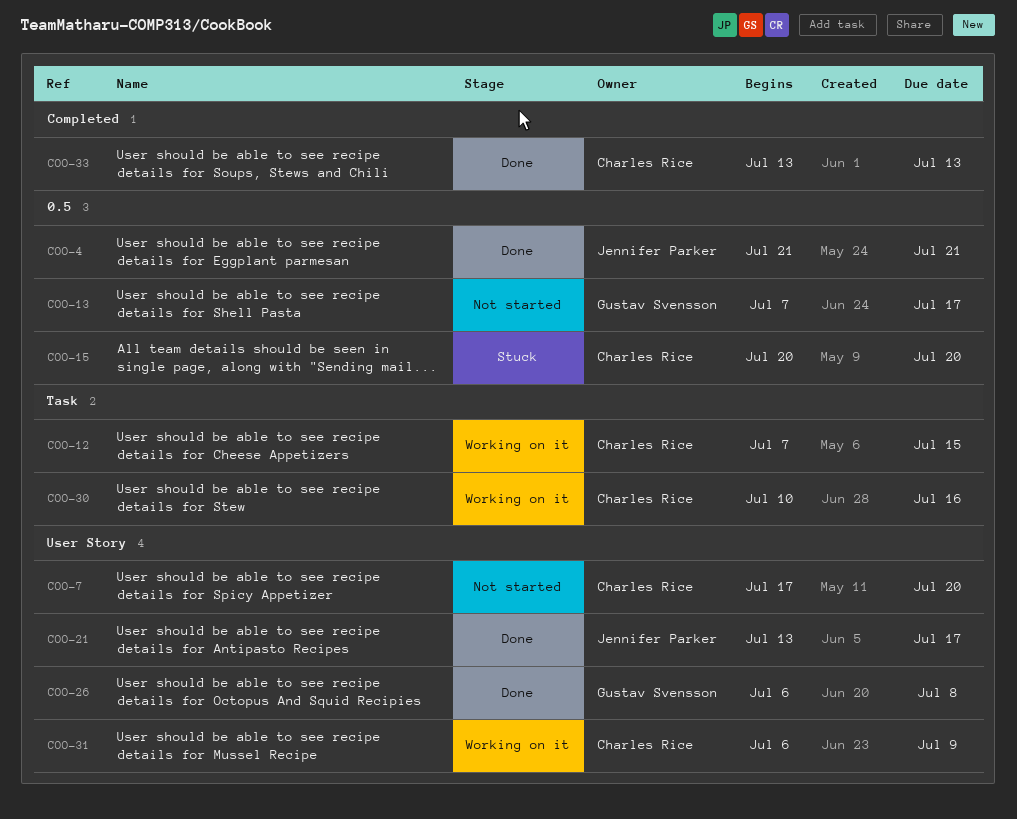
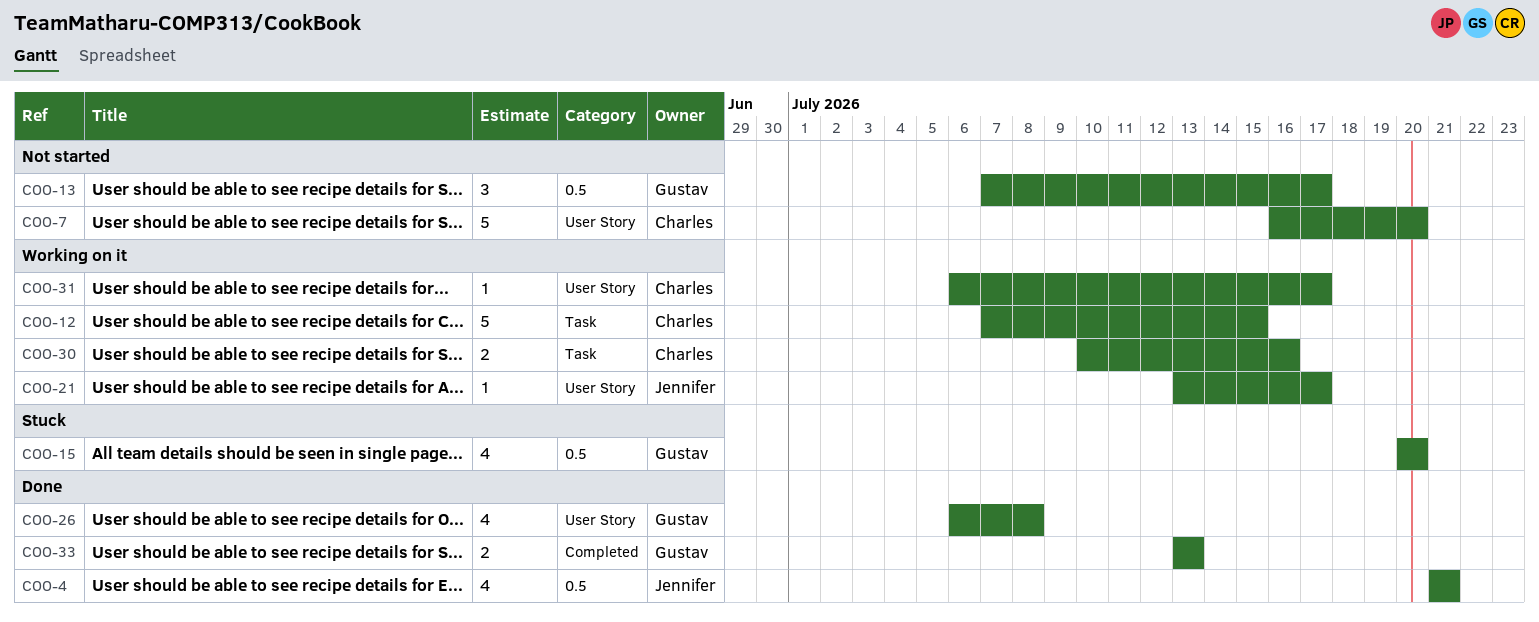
COO-7, start: Jul 17 -> Jul 16
COO-15, owner: Charles Rice -> Gustav Svensson
COO-21, status: Done -> Working on it
COO-31, due: Jul 9 -> Jul 17
COO-33, owner: Charles Rice -> Gustav Svensson

